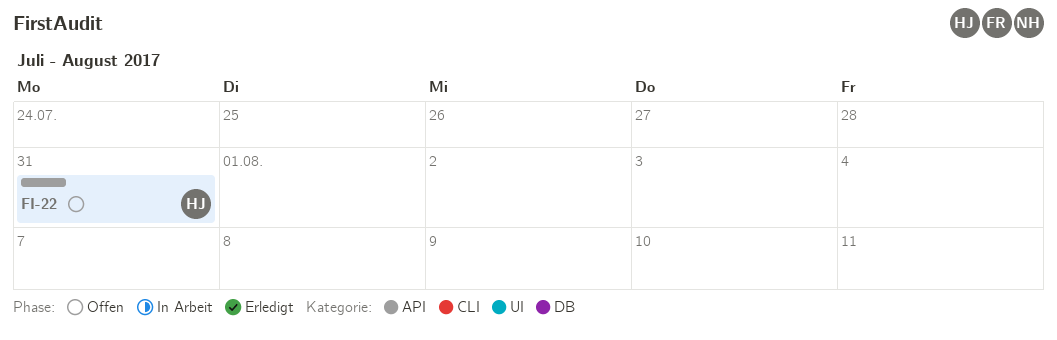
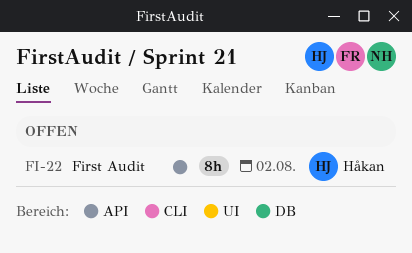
FI-22, due: Jul 31 -> Aug 2

